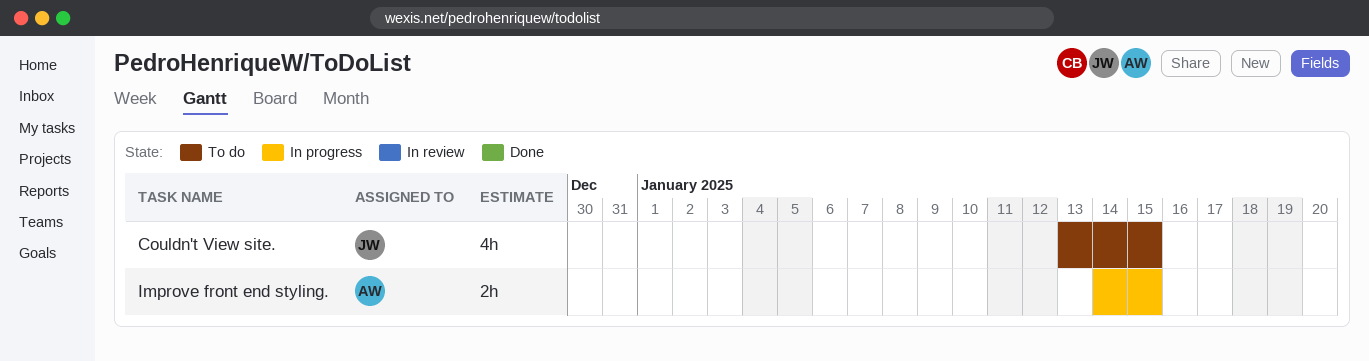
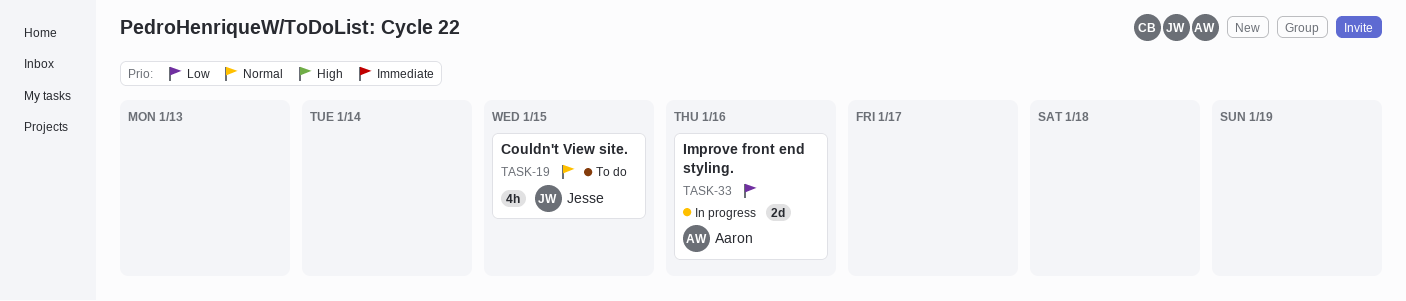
Improve front end styling., estimate: 2h -> 2d
Improve front end styling., due: Jan 15 -> Jan 16

